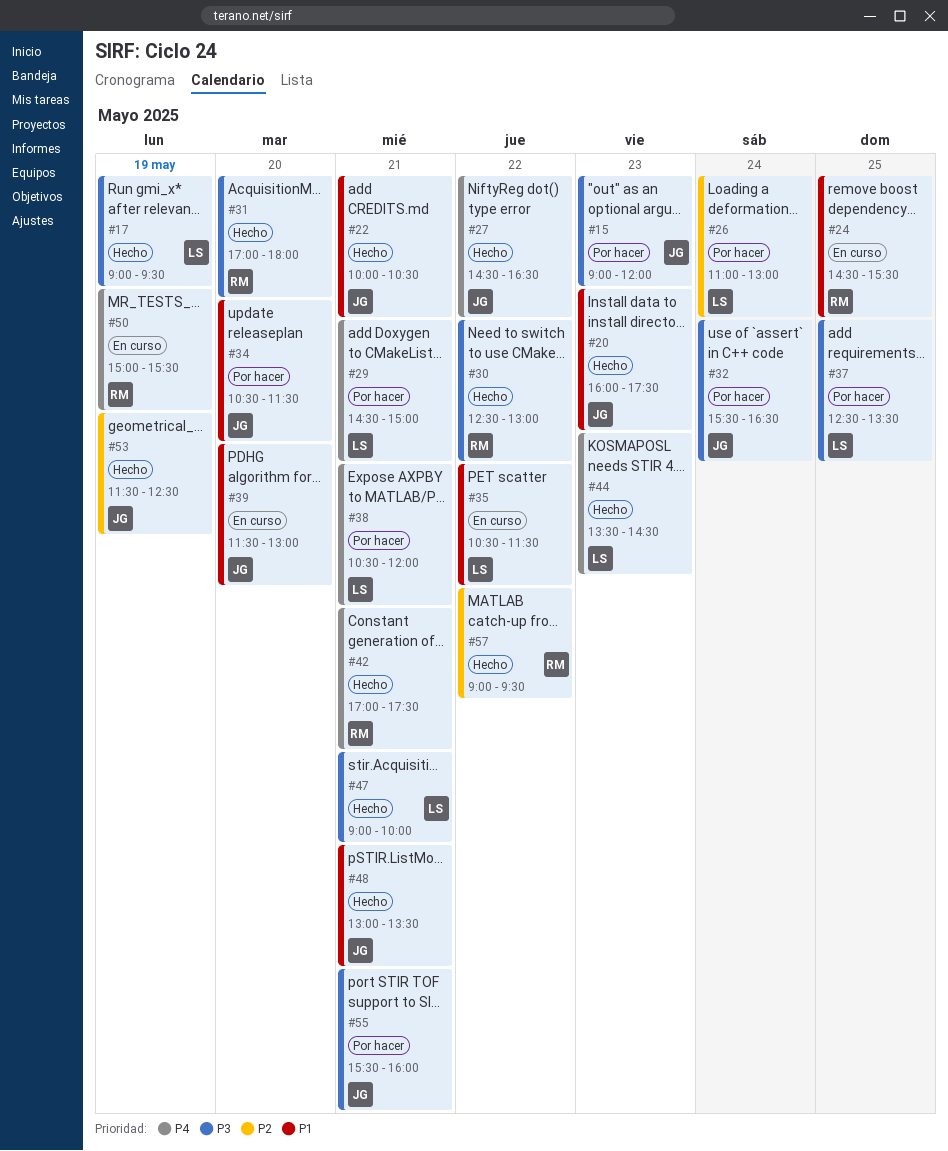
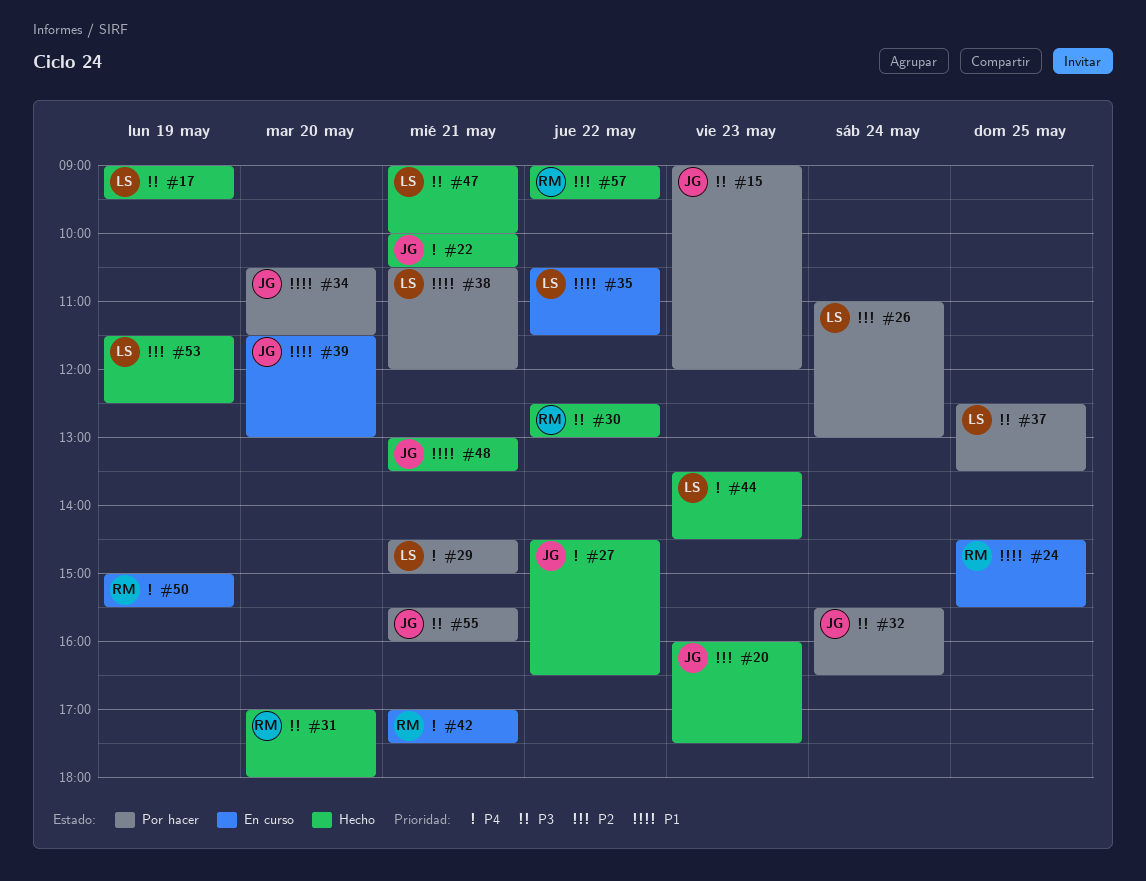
#20, priority: P1 -> P2
#22, priority: P1 -> P4
#38, priority: P4 -> P1
#42, status: Hecho -> En curso
#53, owner: JG -> LS

